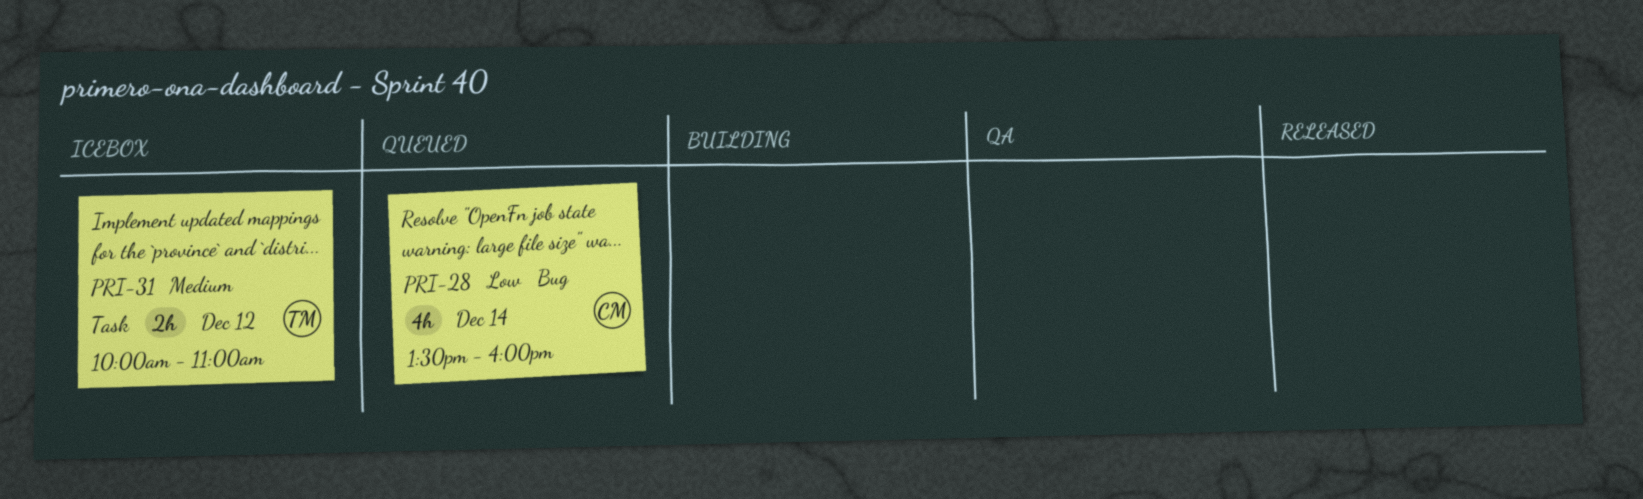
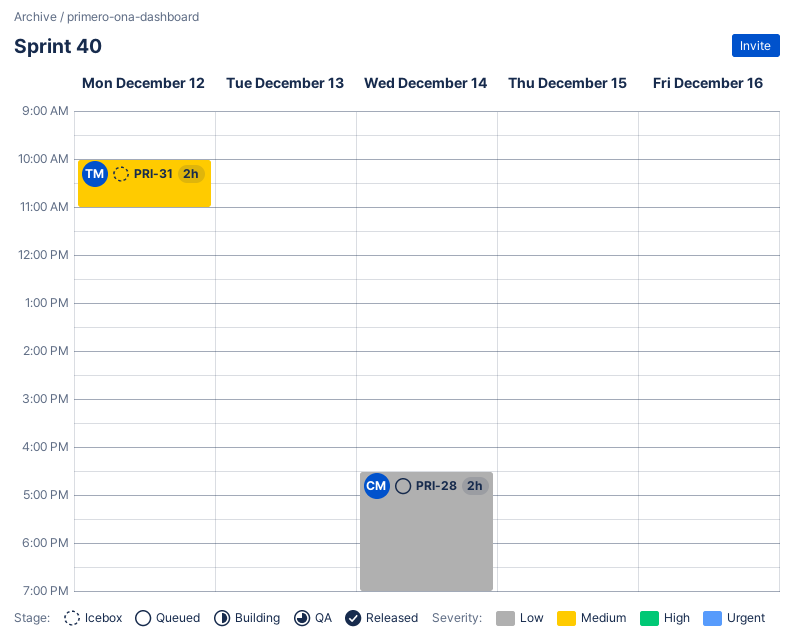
PRI-28, estimate: 4h -> 2h
PRI-28, begins: 13:30 -> 16:30
PRI-28, ends: 16:00 -> 19:00

